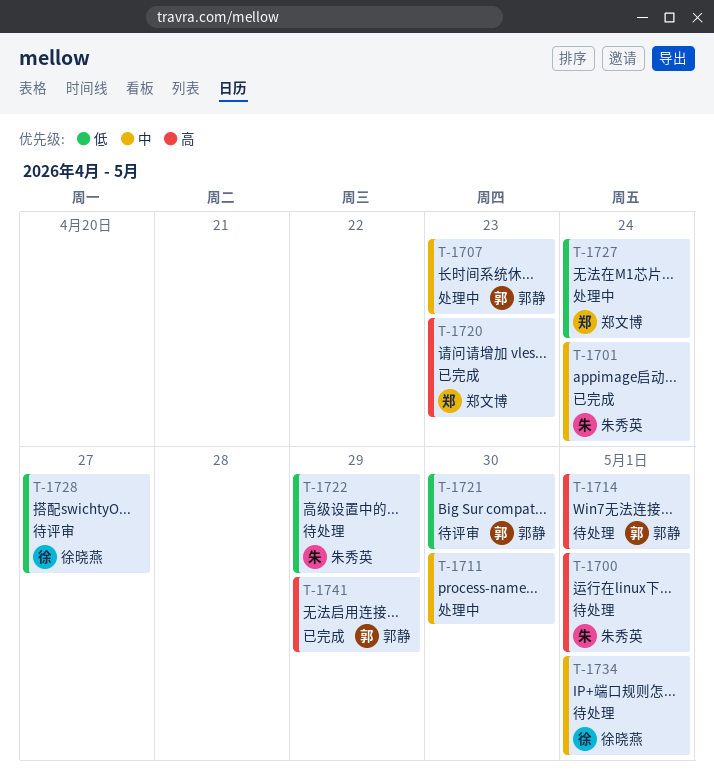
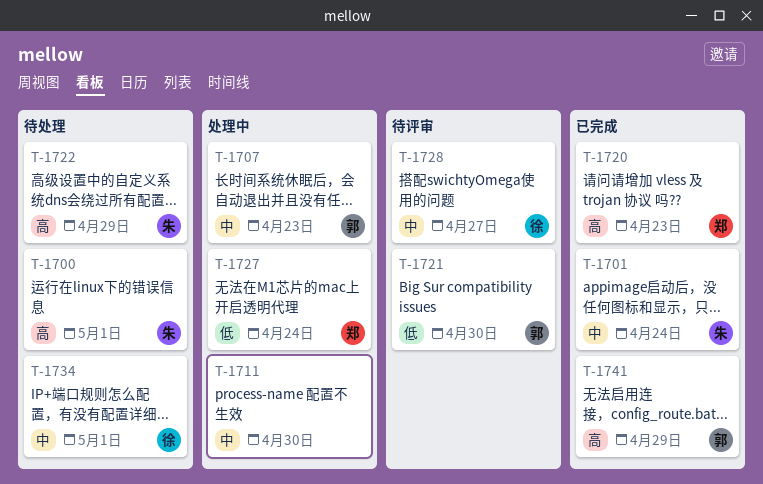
T-1714: present -> none
T-1722, priority: 低 -> 高
T-1728, priority: 低 -> 中

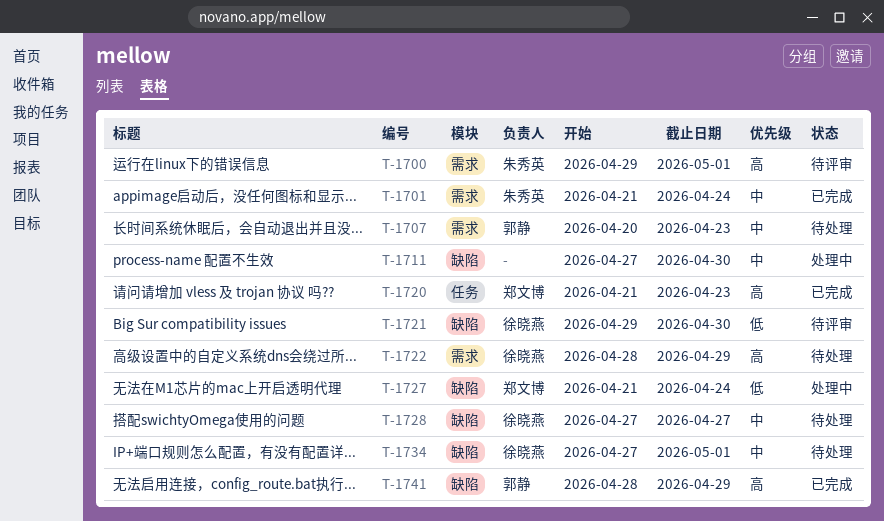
T-1700, status: 待处理 -> 待评审
T-1707, status: 处理中 -> 待处理
T-1721, owner: 郭静 -> 徐晓燕
T-1722, owner: 朱秀英 -> 徐晓燕
T-1728, status: 待评审 -> 待处理

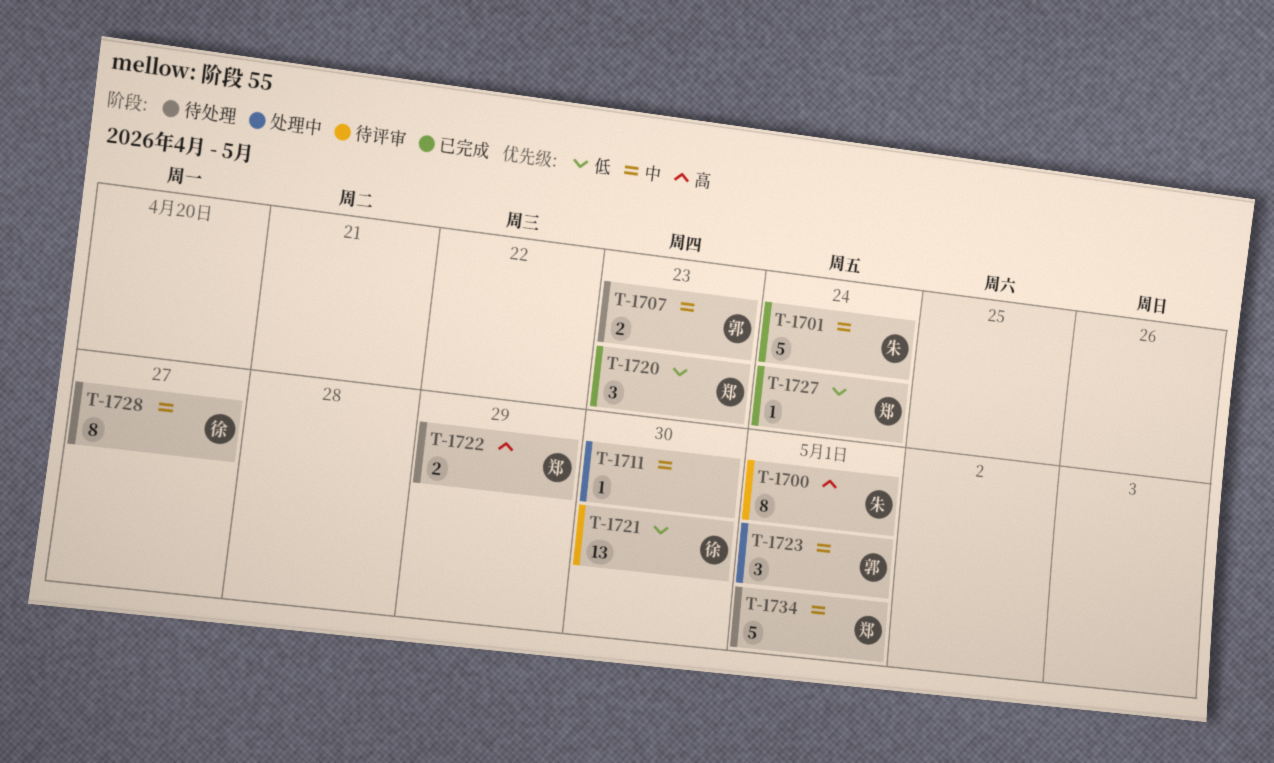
T-1720, priority: 高 -> 低
T-1722, owner: 徐晓燕 -> 郑文博
T-1723: none -> present
T-1727, status: 处理中 -> 已完成
T-1734, owner: 徐晓燕 -> 郑文博
T-1741: present -> none

